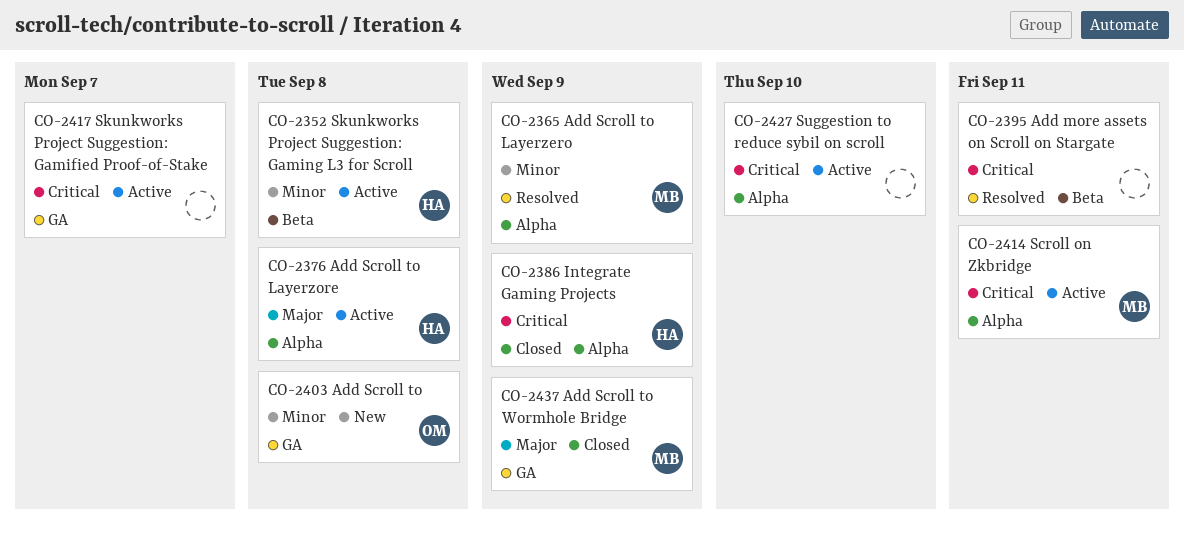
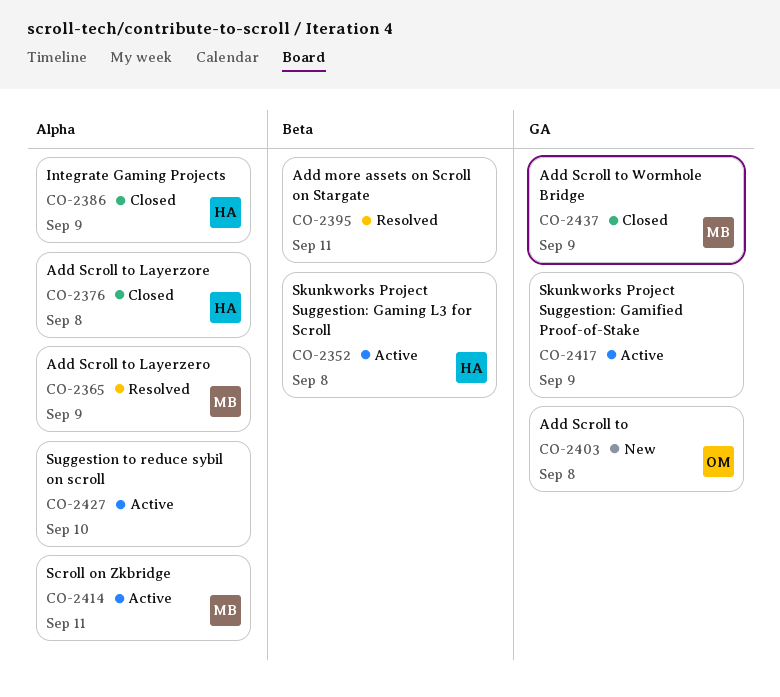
CO-2376, status: Active -> Closed
CO-2417, due: Sep 7 -> Sep 9

